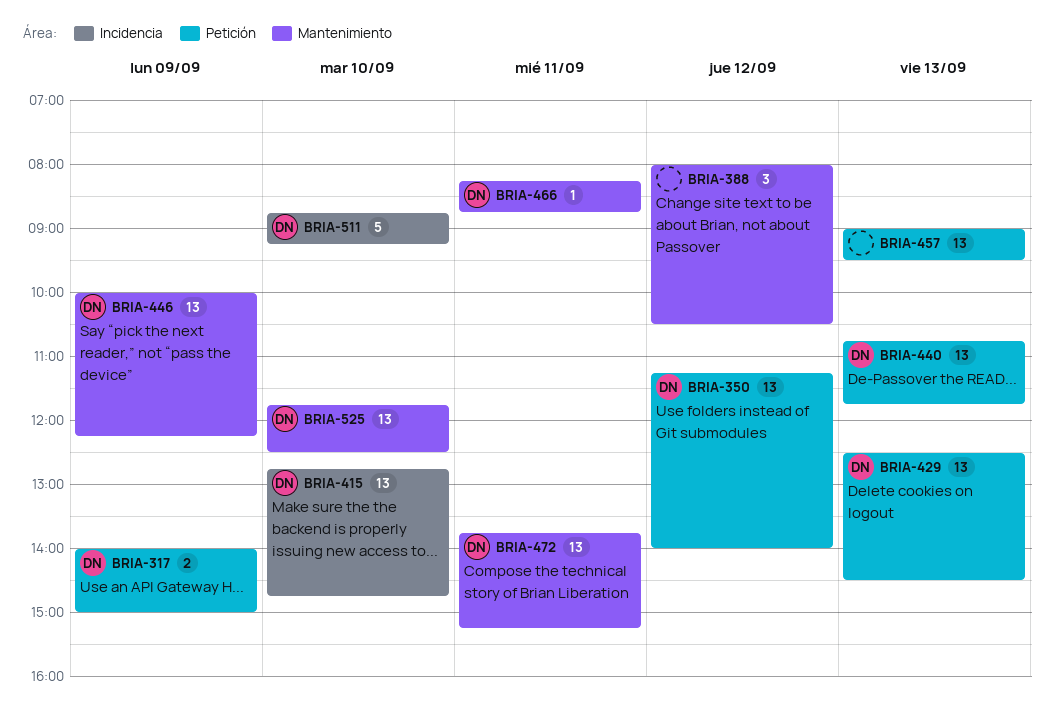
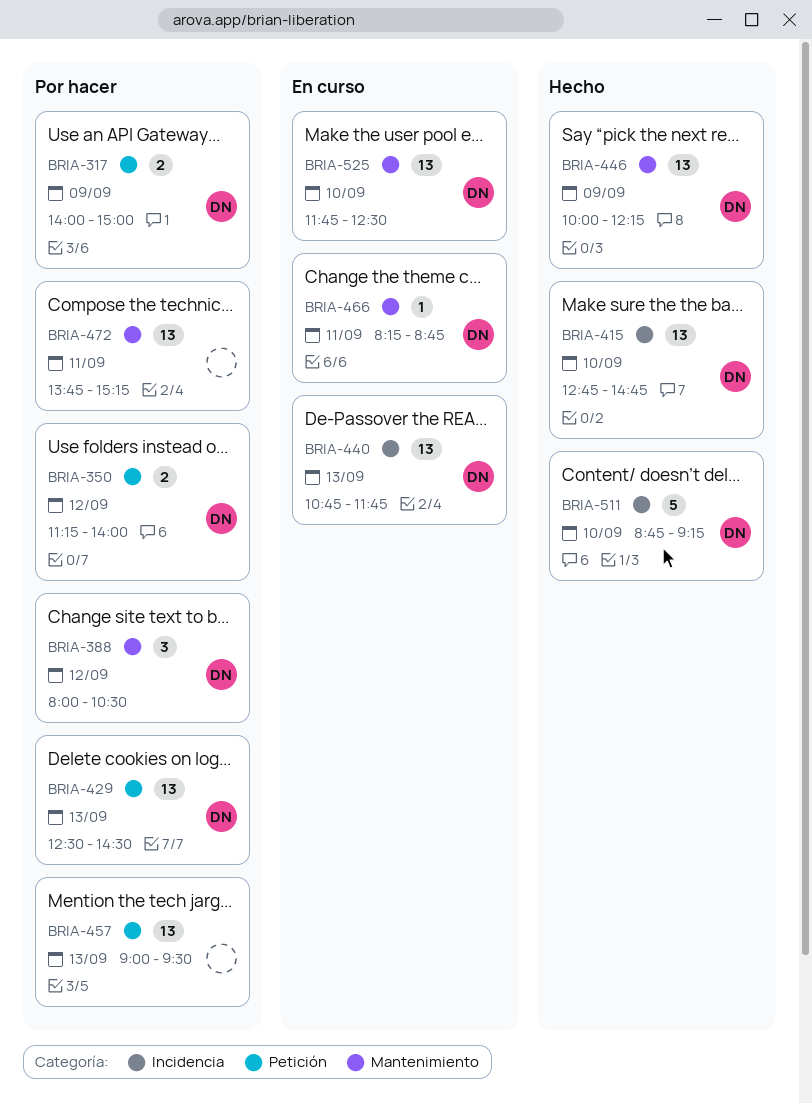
BRIA-350, estimate: 13 -> 2
BRIA-388, owner: none -> DN
BRIA-440, label: Petición -> Incidencia
BRIA-472, owner: DN -> none

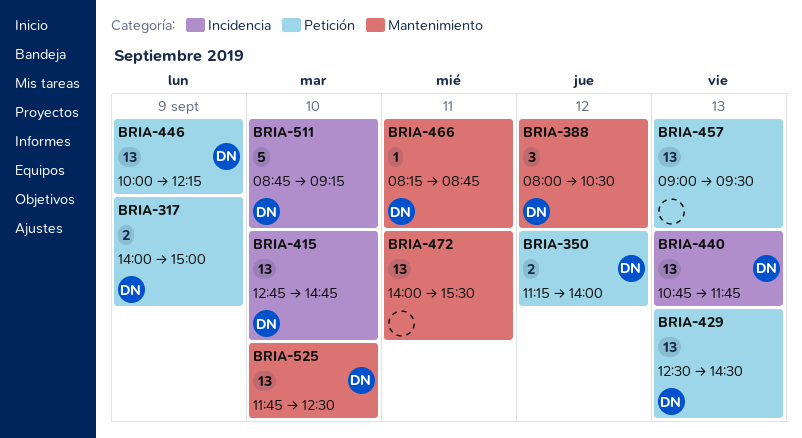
BRIA-446, label: Mantenimiento -> Petición
BRIA-472, begins: 13:45 -> 14:00
BRIA-472, ends: 15:15 -> 15:30

